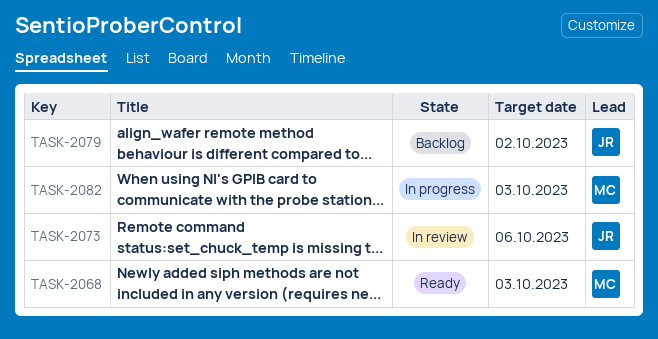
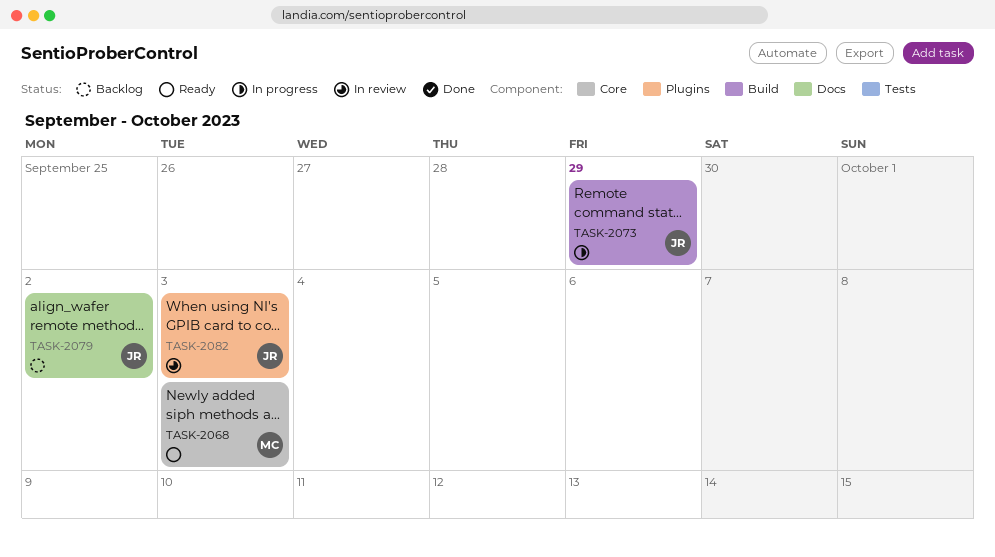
TASK-2073, status: In review -> In progress
TASK-2073, due: Oct 6 -> Sep 29
TASK-2082, status: In progress -> In review
TASK-2082, owner: MC -> JR

